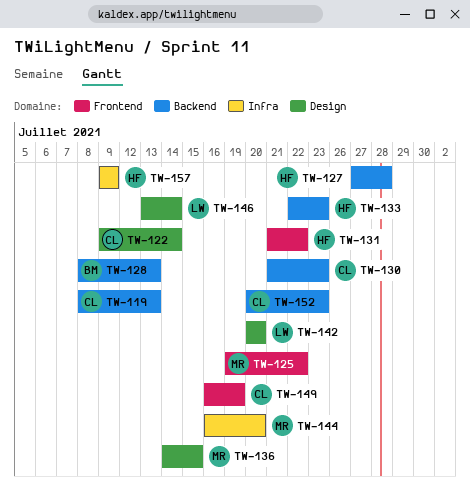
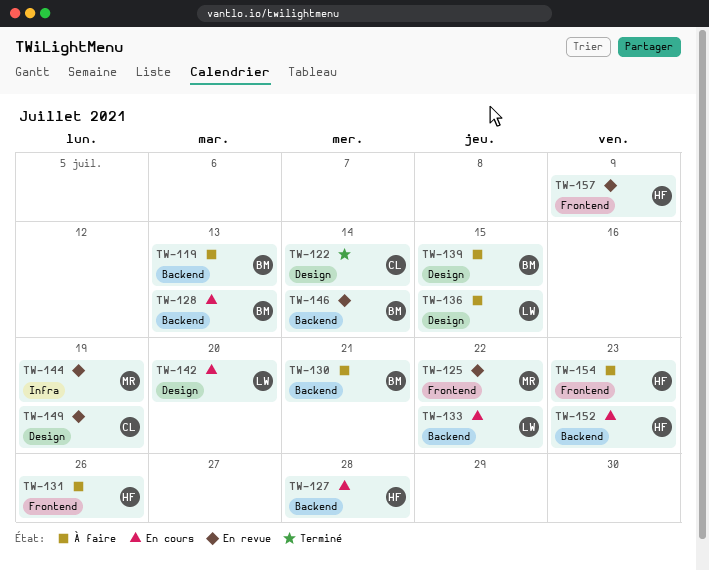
TW-119, owner: CL -> BM
TW-130, owner: CL -> BM
TW-130, due: Jul 23 -> Jul 21
TW-131, due: Jul 22 -> Jul 26
TW-133, owner: HF -> LW
TW-133, due: Jul 23 -> Jul 22
TW-136, owner: MR -> LW
TW-139: none -> present
TW-144, due: Jul 20 -> Jul 19
TW-146, owner: LW -> BM
TW-146, label: Design -> Backend
TW-149, label: Frontend -> Design
TW-152, owner: CL -> HF
TW-154: none -> present
TW-157, label: Infra -> Frontend

